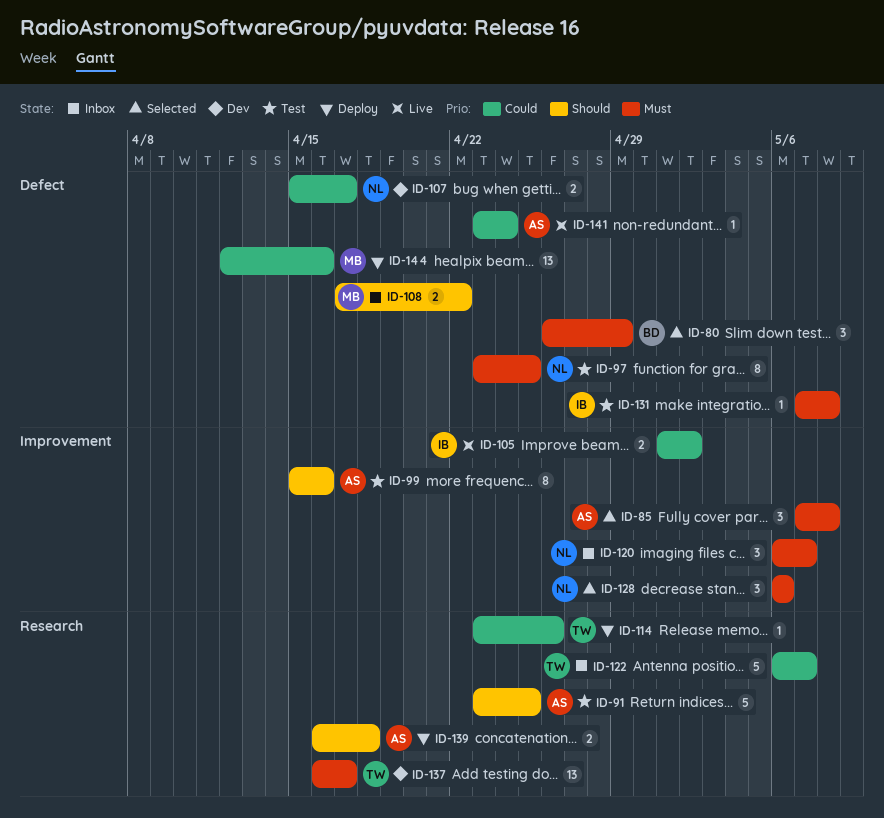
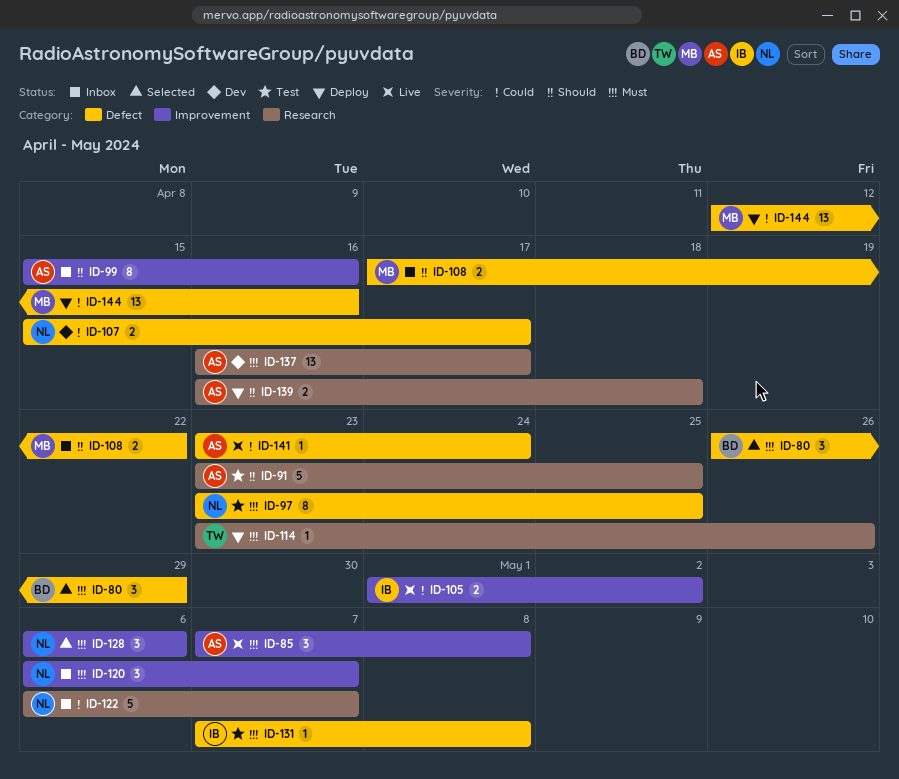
ID-85, status: Selected -> Live
ID-99, status: Test -> Inbox
ID-114, priority: Could -> Must
ID-122, owner: TW -> NL
ID-137, owner: TW -> AS

